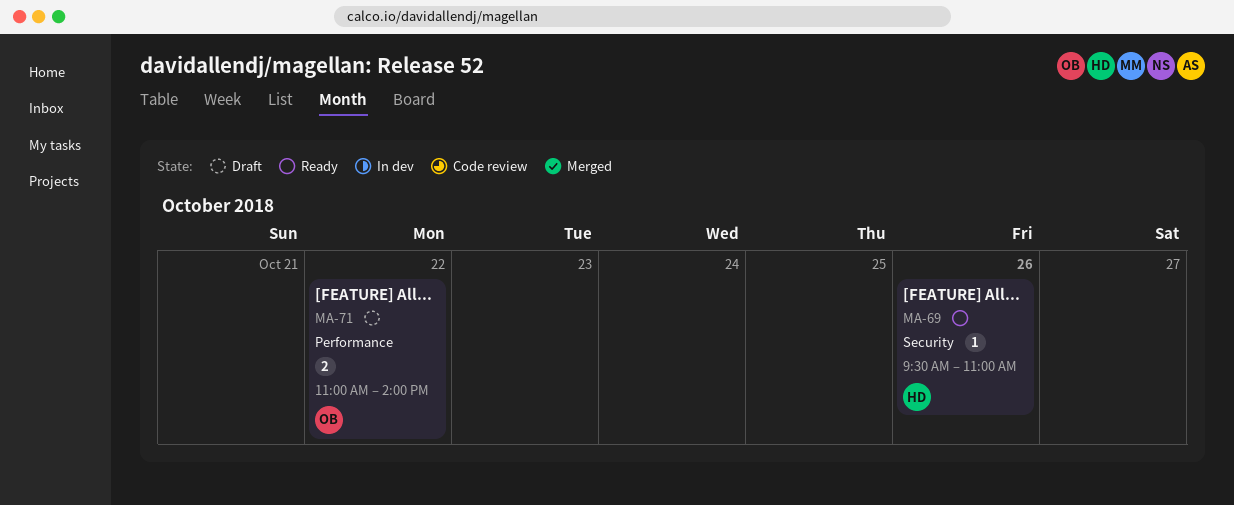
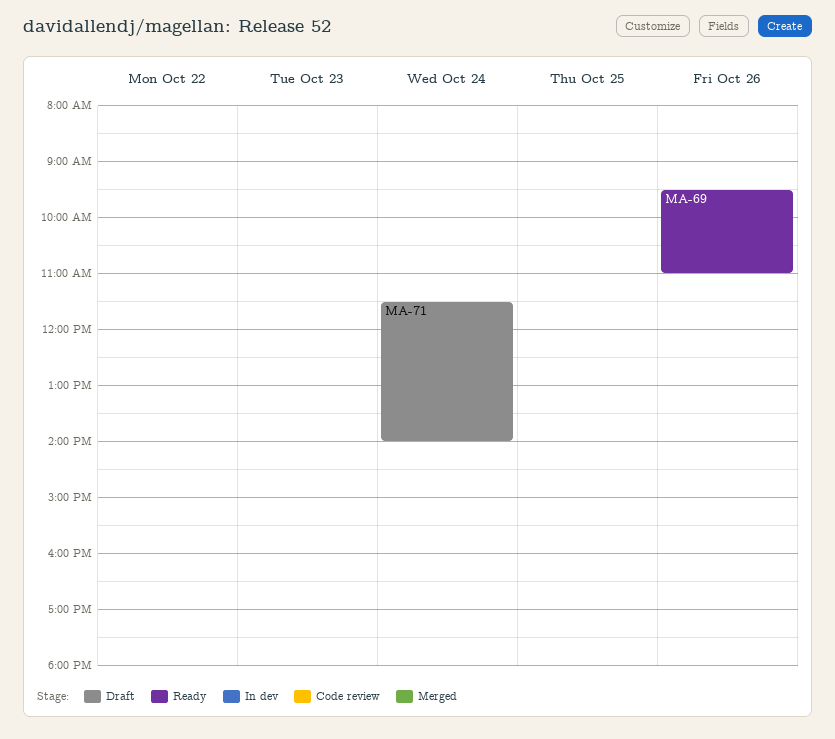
MA-71, day: Oct 22 -> Oct 24
MA-71, begins: 11:00 -> 11:30

